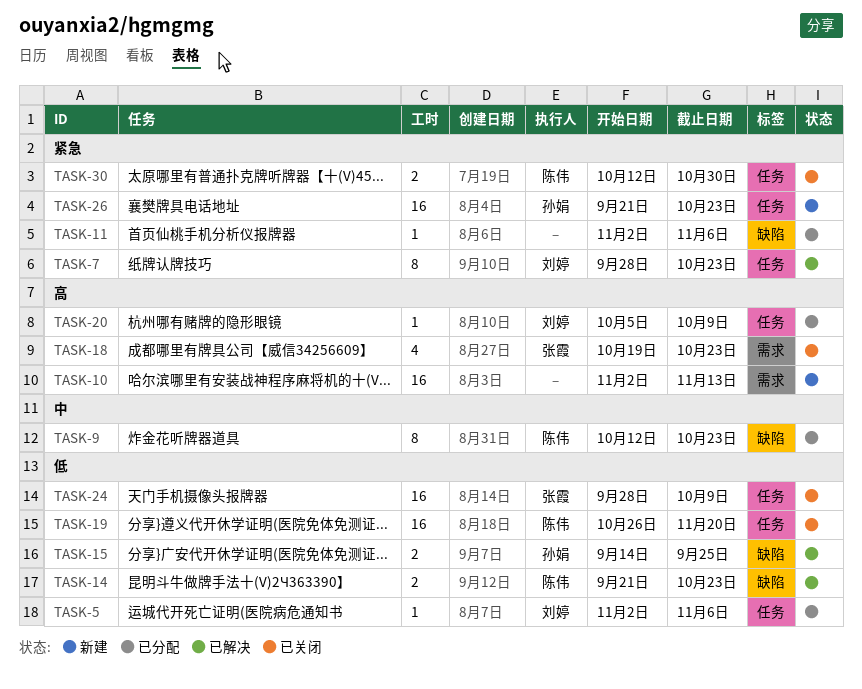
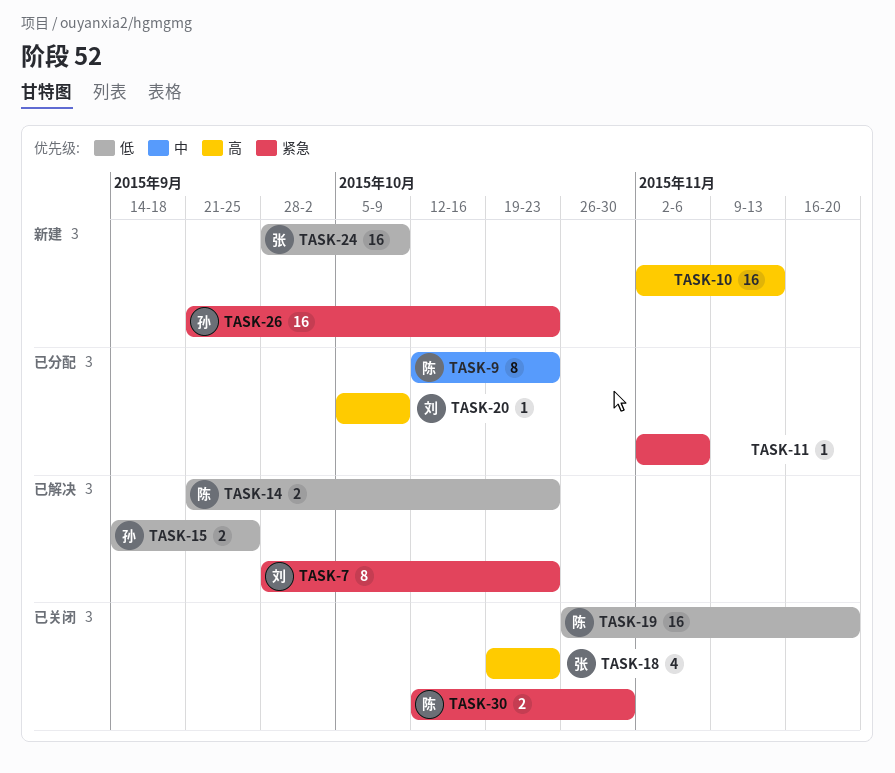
TASK-5: present -> none
TASK-24, status: 已关闭 -> 新建

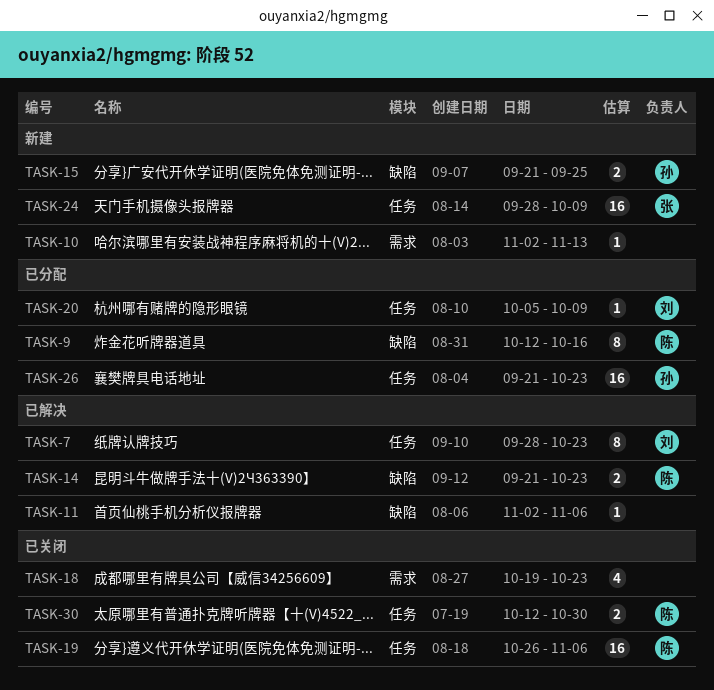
TASK-9, due: Oct 23 -> Oct 16
TASK-10, estimate: 16 -> 1
TASK-11, status: 已分配 -> 已解决
TASK-15, status: 已解决 -> 新建
TASK-15, start: Sep 14 -> Sep 21
TASK-18, owner: 张 -> none
TASK-19, due: Nov 20 -> Nov 6
TASK-26, status: 新建 -> 已分配

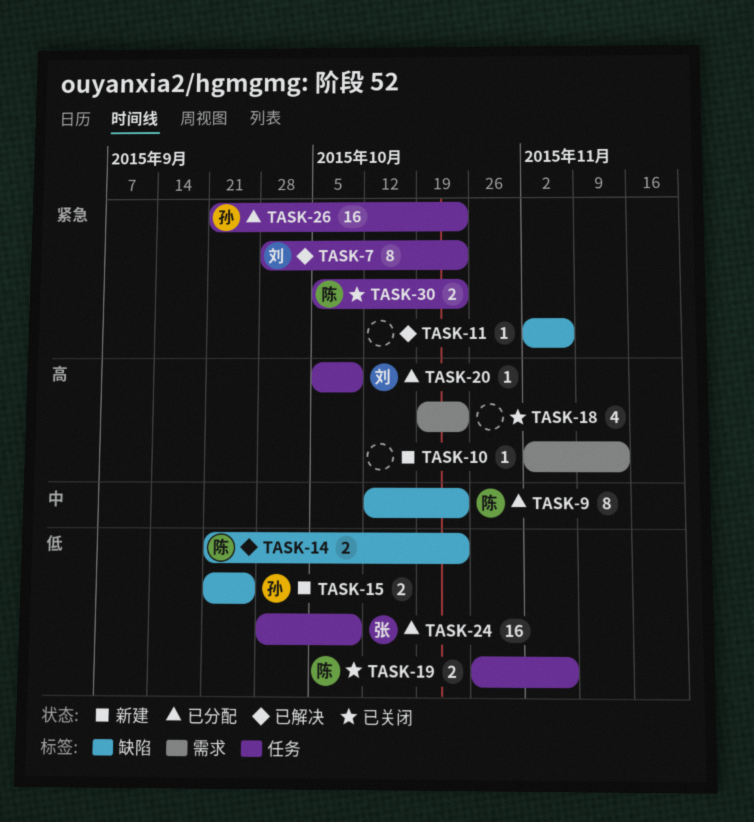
TASK-9, due: Oct 16 -> Oct 23
TASK-19, estimate: 16 -> 2
TASK-24, status: 新建 -> 已分配
TASK-30, start: Oct 12 -> Oct 5
TASK-30, due: Oct 30 -> Oct 23

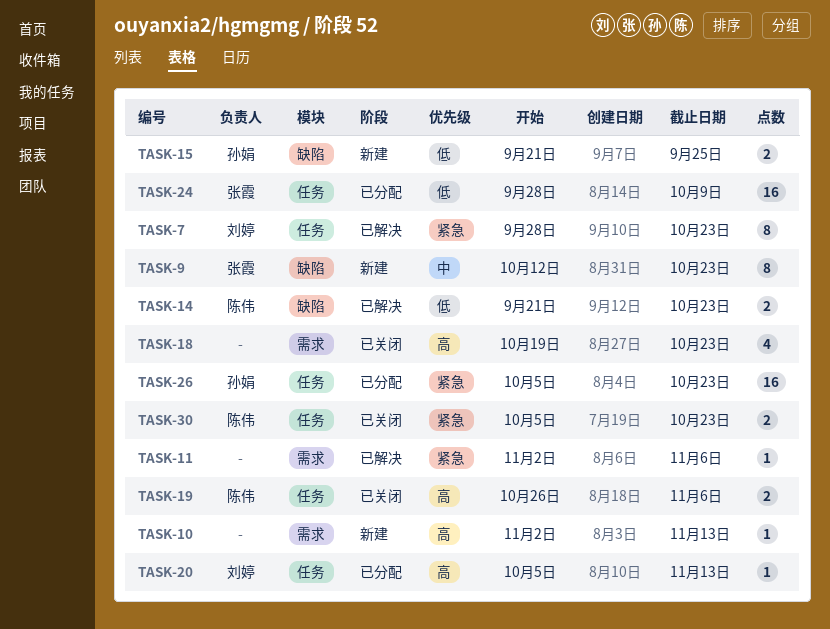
TASK-9, status: 已分配 -> 新建
TASK-9, owner: 陈伟 -> 张霞
TASK-11, label: 缺陷 -> 需求
TASK-19, priority: 低 -> 高
TASK-20, due: Oct 9 -> Nov 13
TASK-26, start: Sep 21 -> Oct 5

